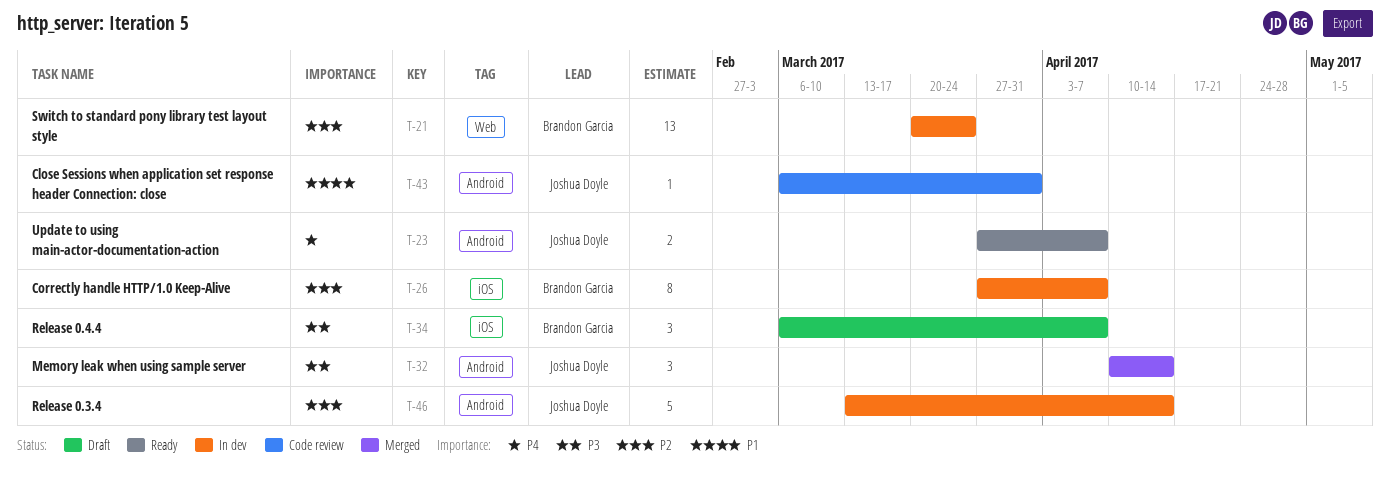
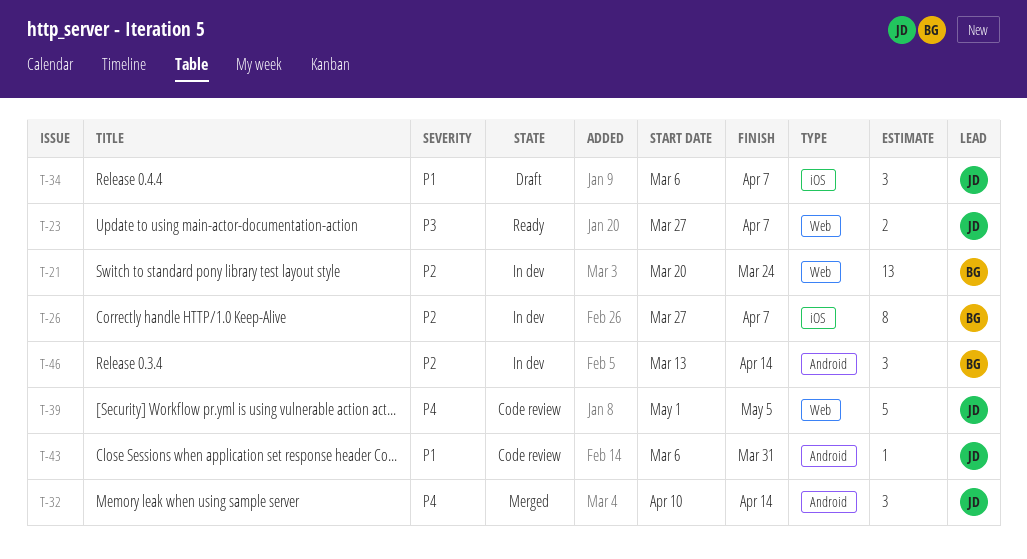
T-23, priority: P4 -> P3
T-23, label: Android -> Web
T-32, priority: P3 -> P4
T-34, owner: Brandon Garcia -> Joshua Doyle
T-34, priority: P3 -> P1
T-39: none -> present
T-46, owner: Joshua Doyle -> Brandon Garcia
T-46, estimate: 5 -> 3

